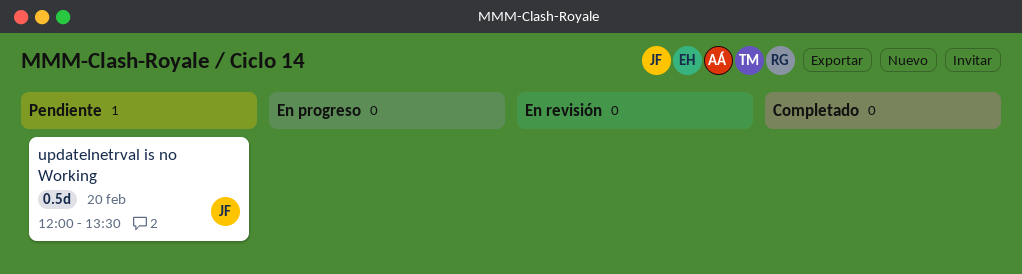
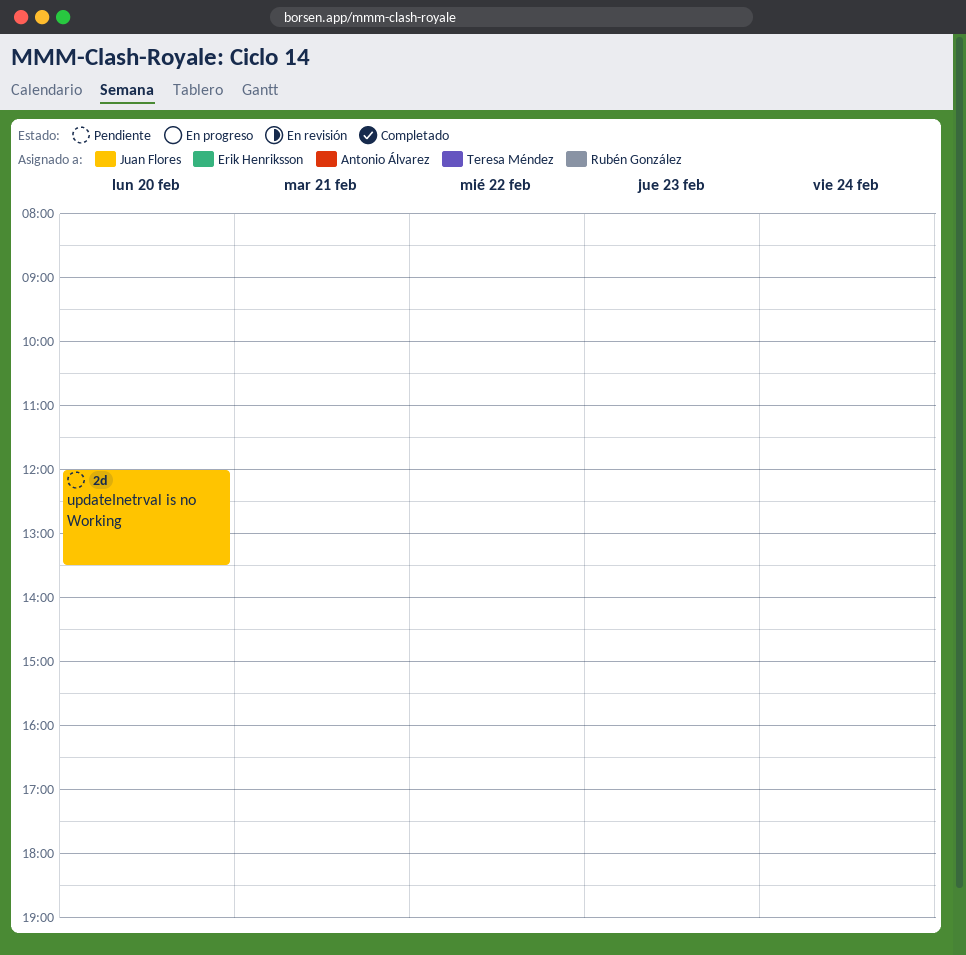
updateInetrval is no Working, estimate: 0.5d -> 2d

